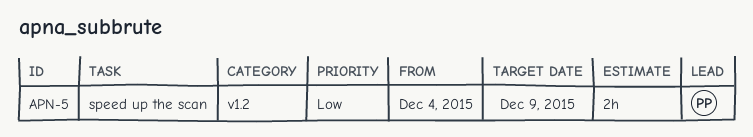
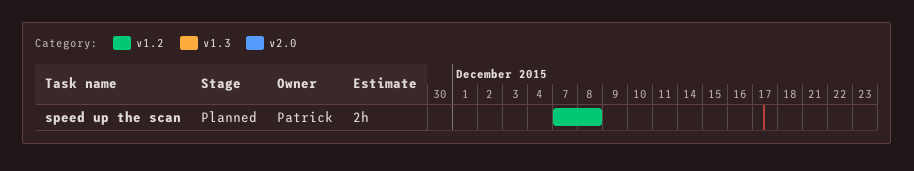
speed up the scan, start: Dec 4 -> Dec 7
speed up the scan, due: Dec 9 -> Dec 8

